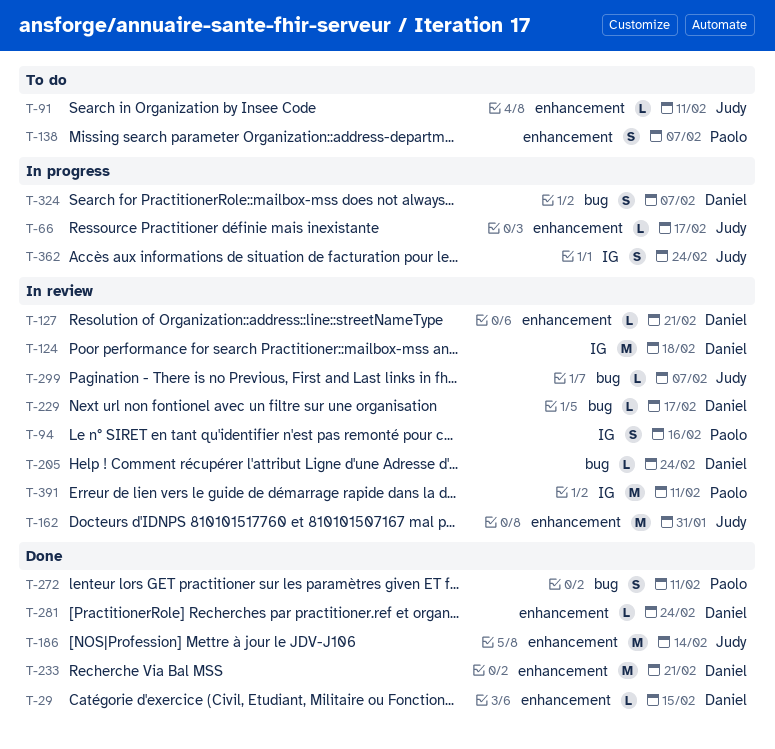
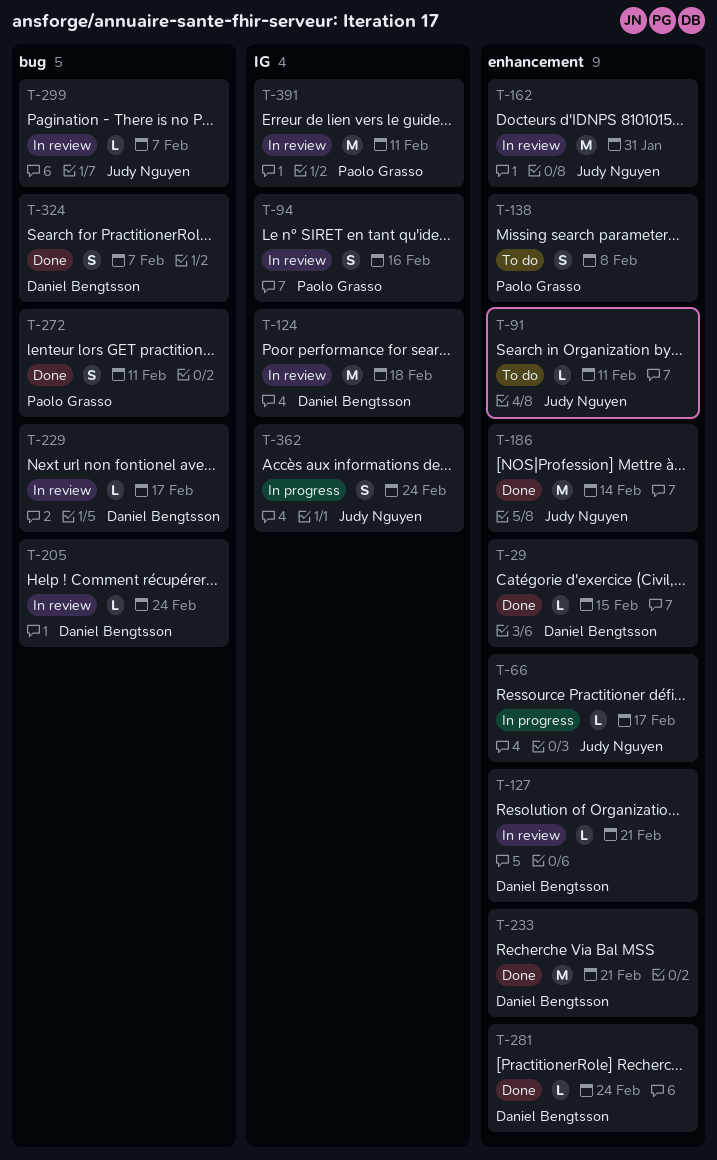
T-138, due: Feb 7 -> Feb 8
T-324, status: In progress -> Done

